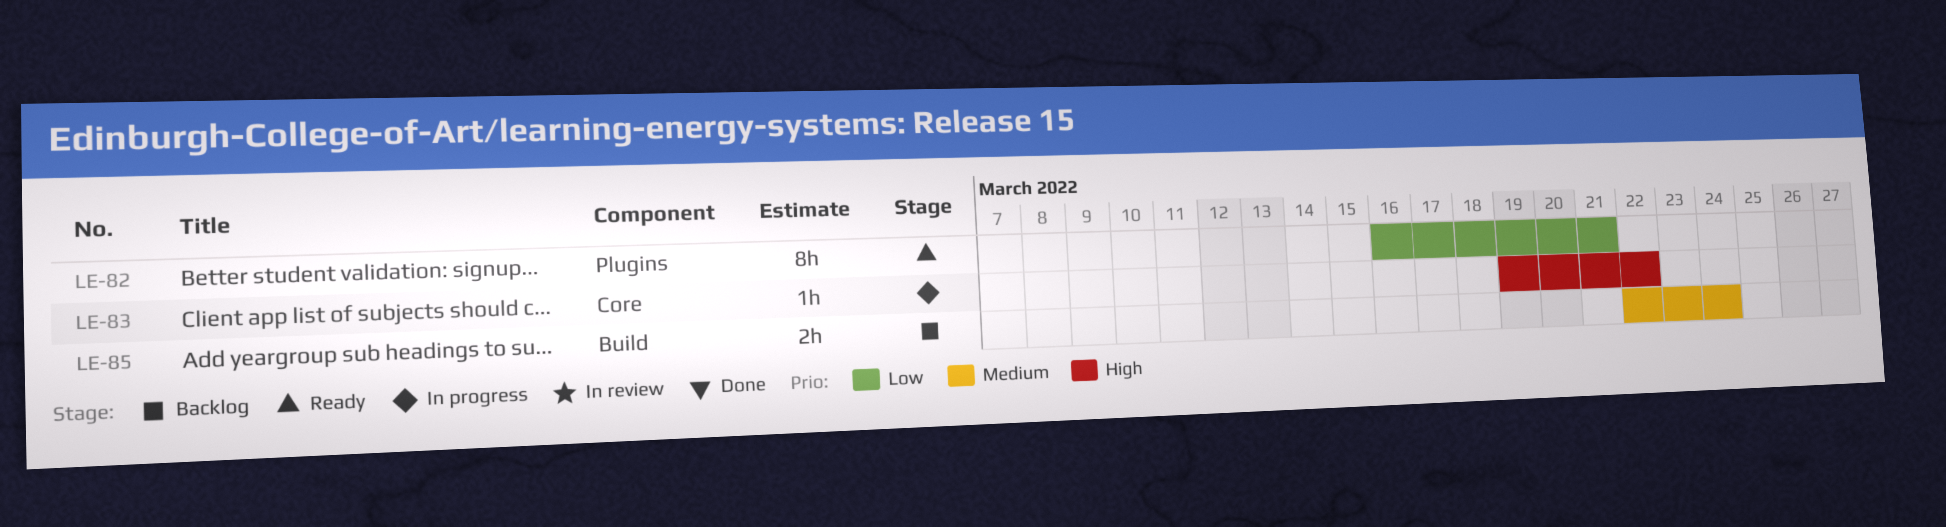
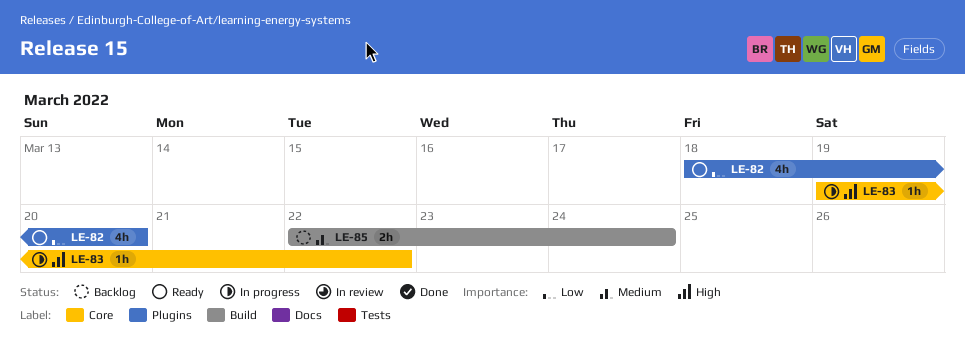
LE-82, estimate: 8h -> 4h
LE-82, start: Mar 16 -> Mar 18
LE-82, due: Mar 21 -> Mar 20

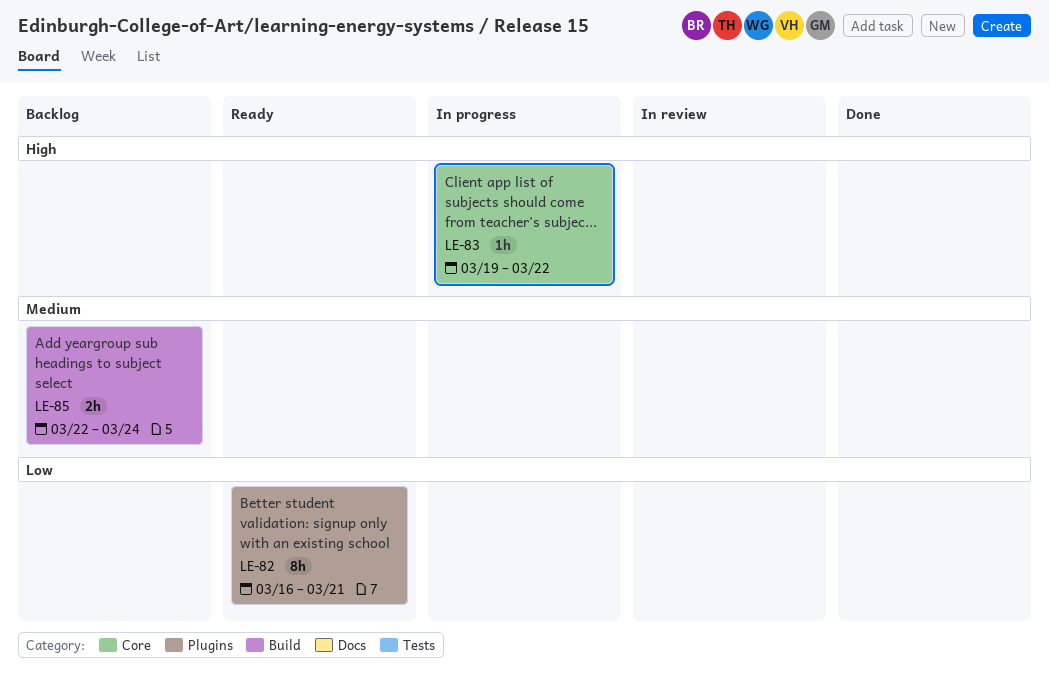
LE-82, estimate: 4h -> 8h
LE-82, start: Mar 18 -> Mar 16
LE-82, due: Mar 20 -> Mar 21

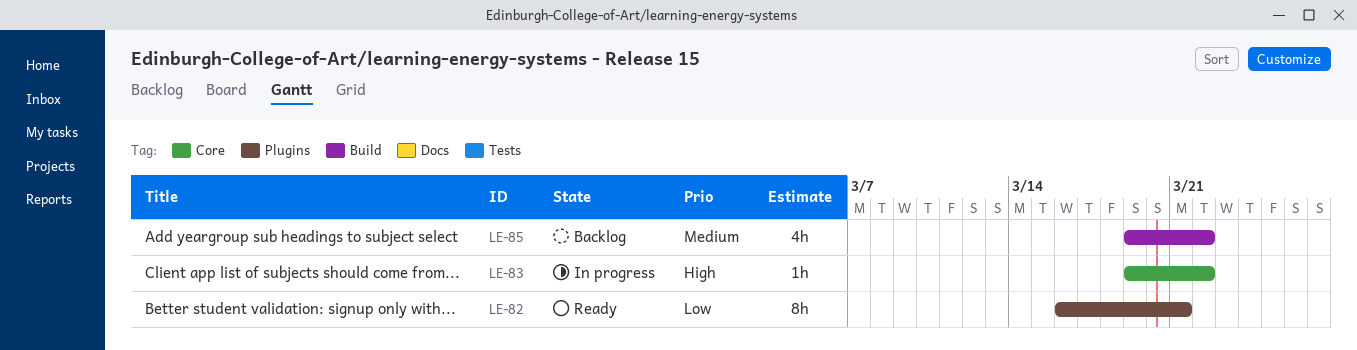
LE-85, estimate: 2h -> 4h
LE-85, start: Mar 22 -> Mar 19
LE-85, due: Mar 24 -> Mar 22

